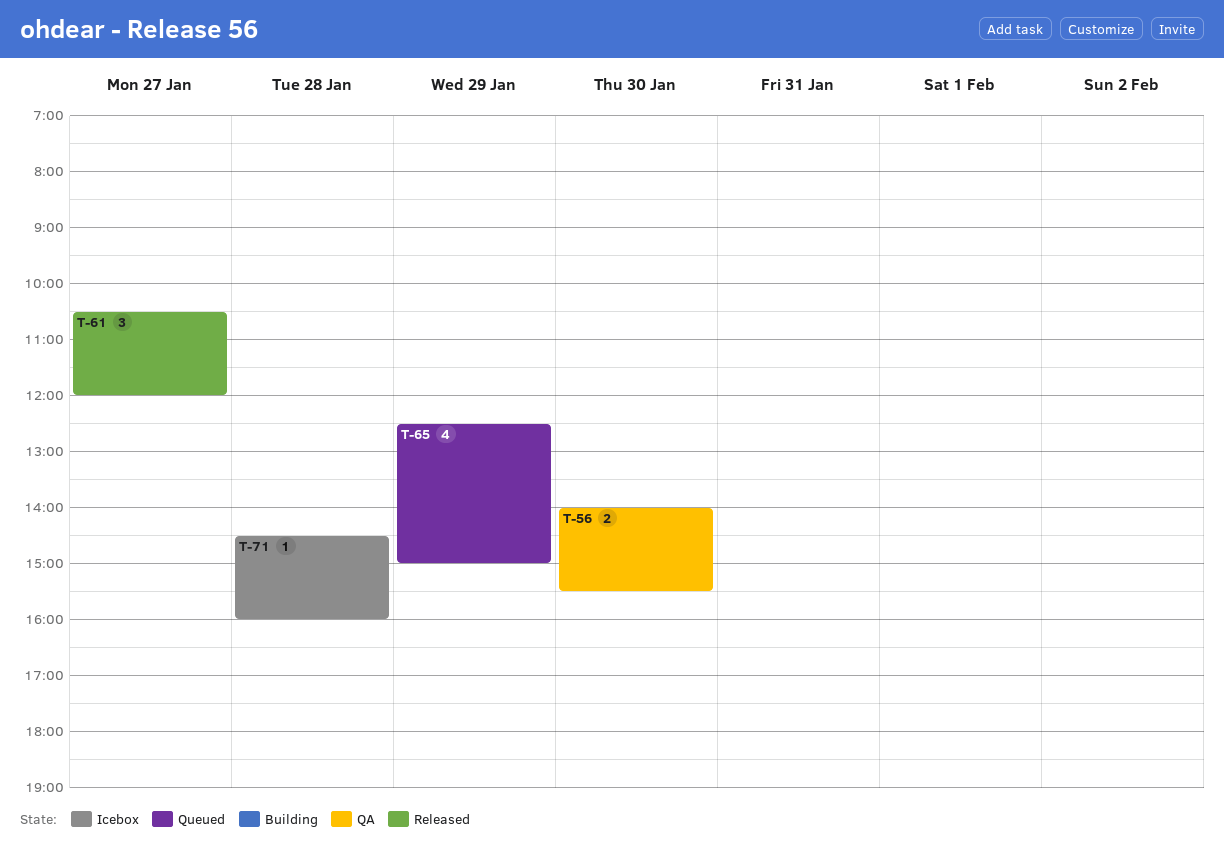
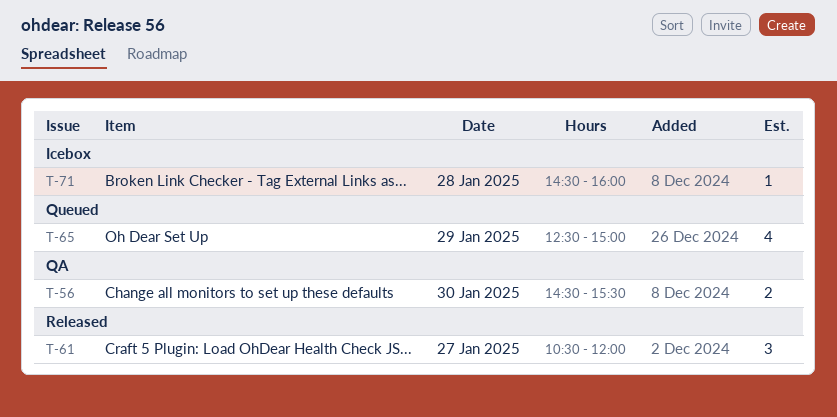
T-56, begins: 14:00 -> 14:30

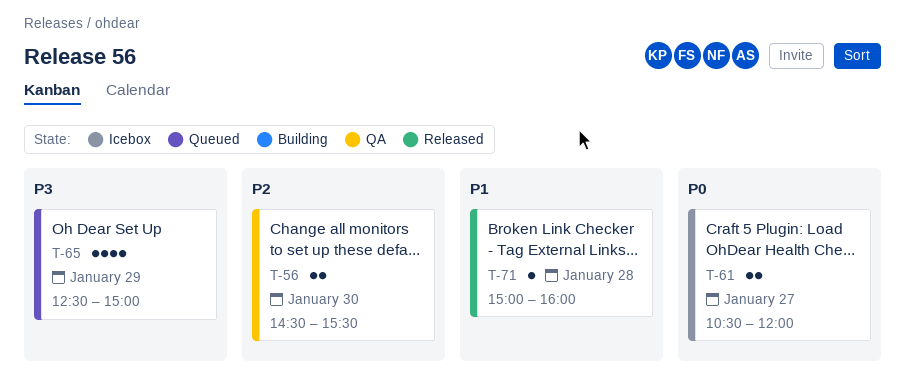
T-61, status: Released -> Icebox
T-61, estimate: 3 -> 2
T-71, status: Icebox -> Released
T-71, begins: 14:30 -> 15:00

